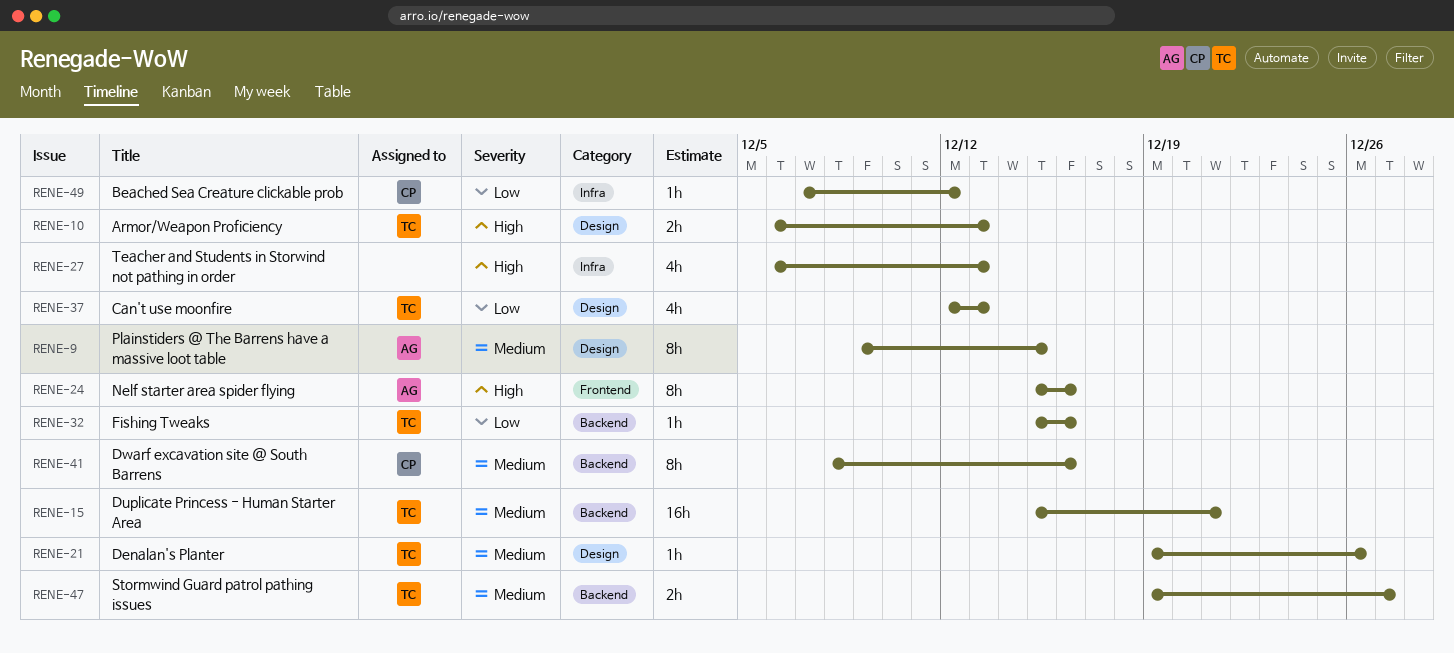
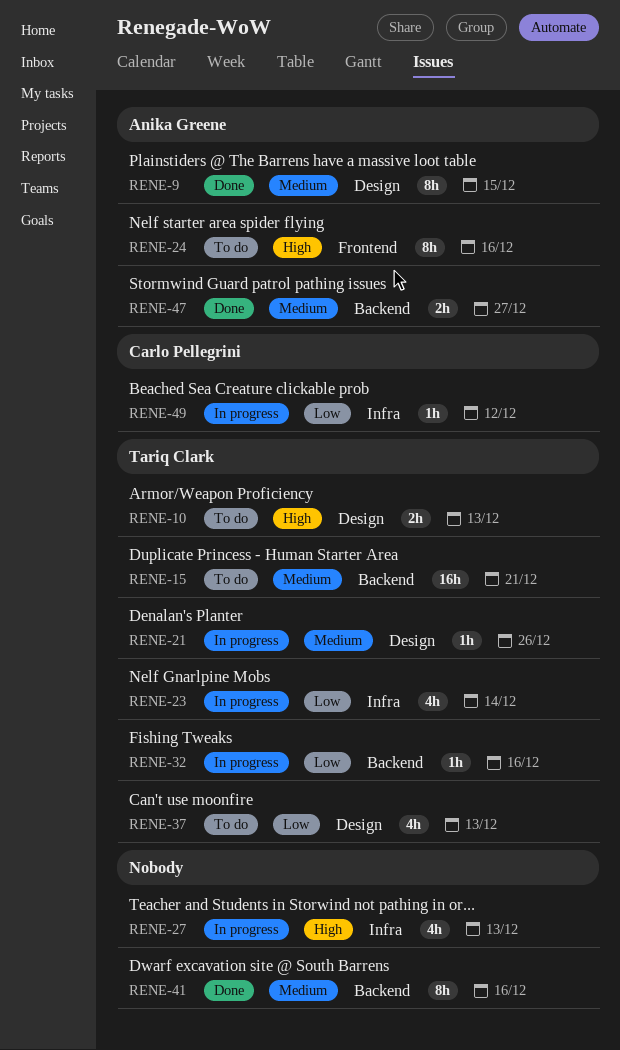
RENE-23: none -> present
RENE-41, owner: Carlo Pellegrini -> none
RENE-47, owner: Tariq Clark -> Anika Greene

